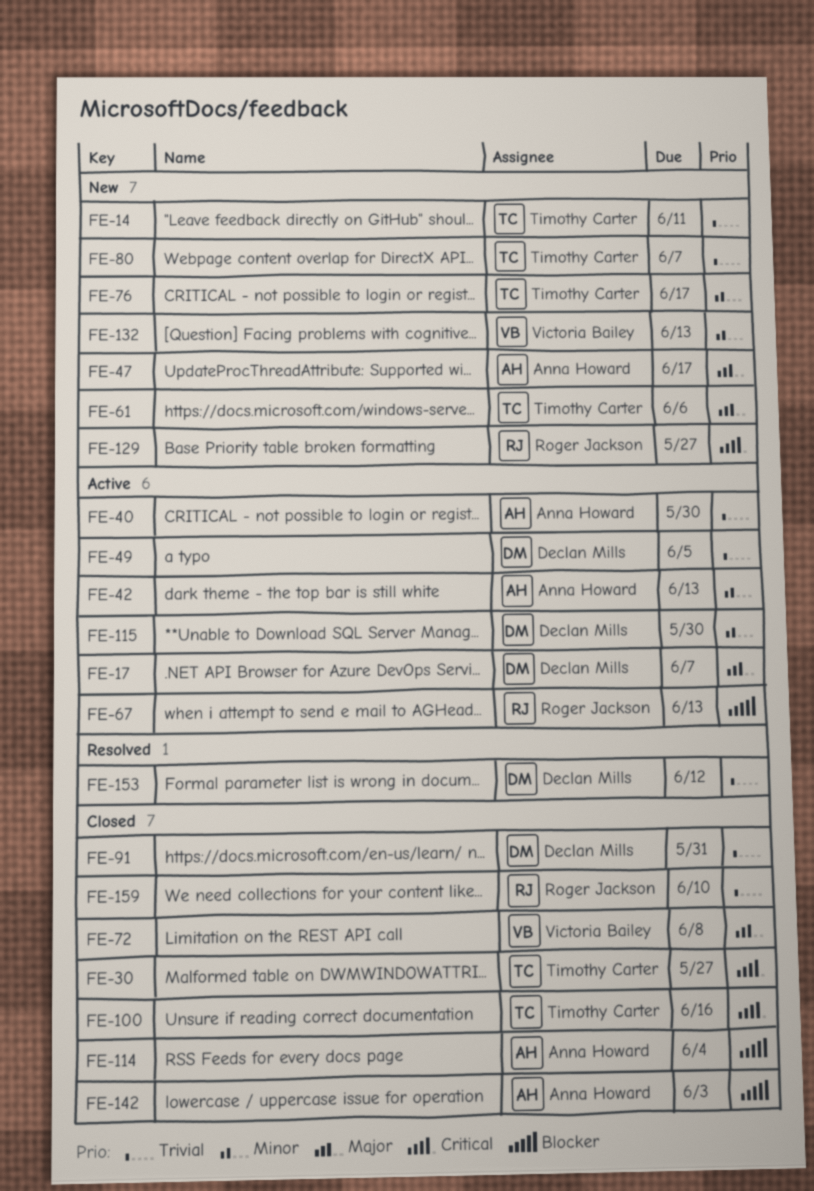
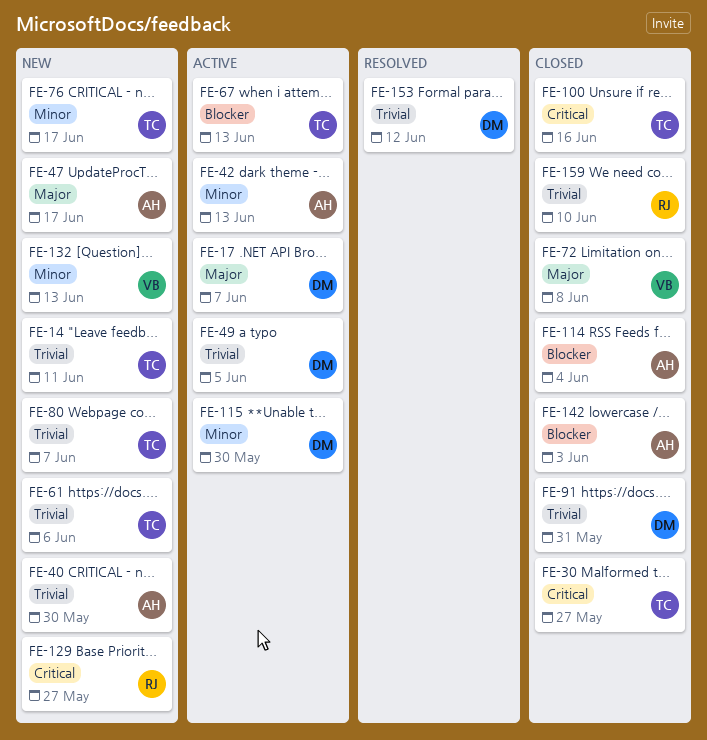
FE-40, status: Active -> New
FE-61, priority: Major -> Trivial
FE-67, owner: Roger Jackson -> Timothy Carter

